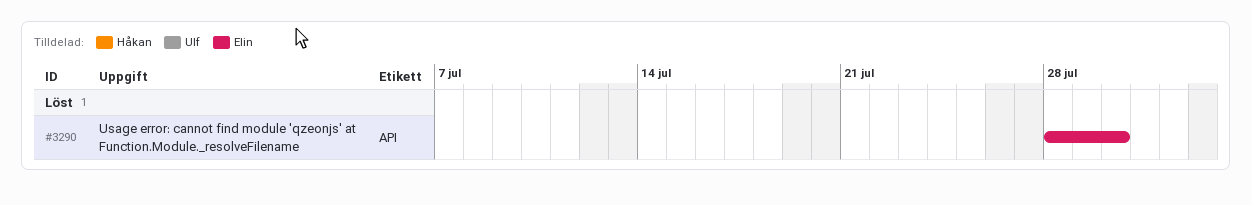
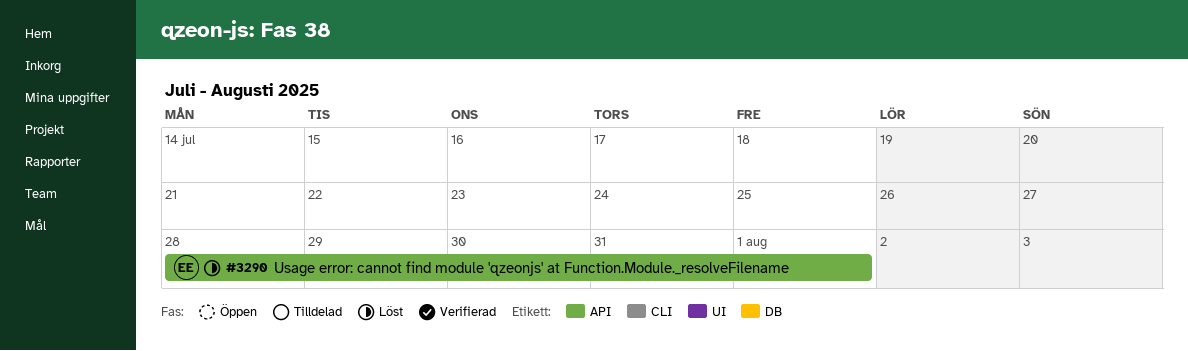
#3290, due: Jul 30 -> Aug 1

